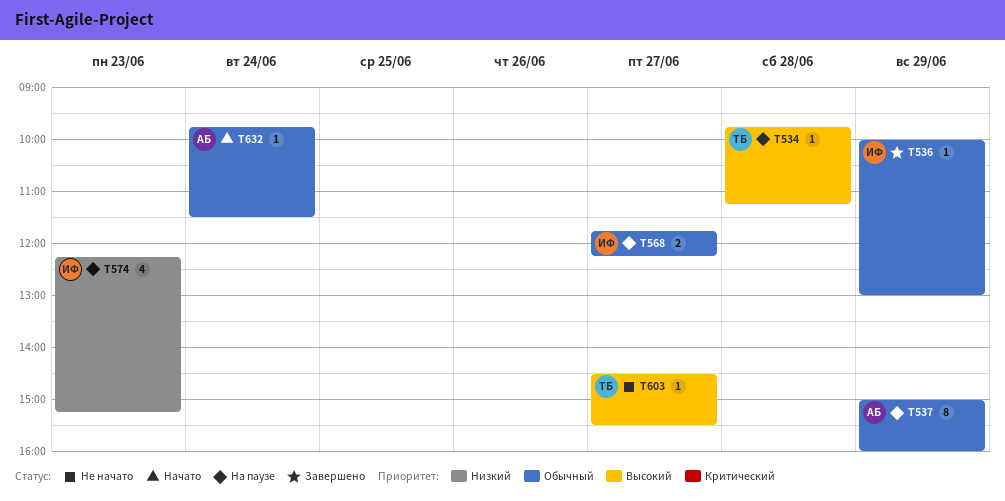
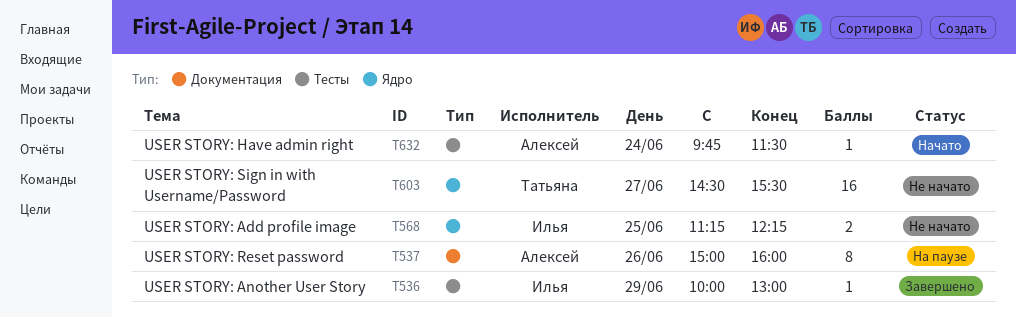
T534: present -> none
T537, day: Jun 29 -> Jun 26
T568, status: На паузе -> Не начато
T568, day: Jun 27 -> Jun 25
T568, begins: 11:45 -> 11:15
T574: present -> none
T603, estimate: 1 -> 16

